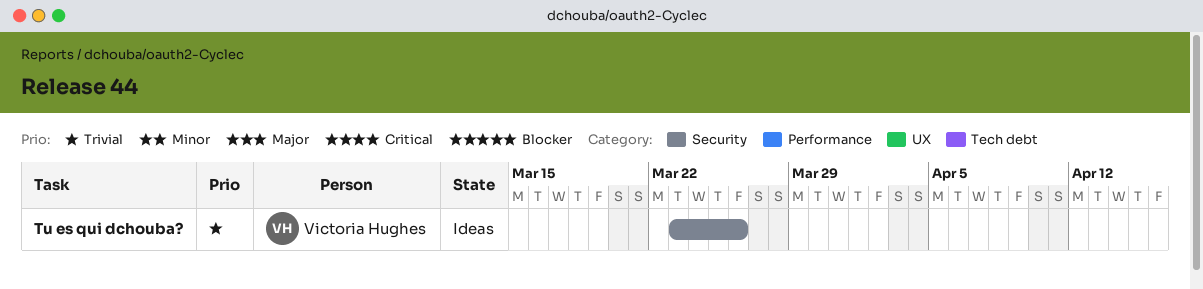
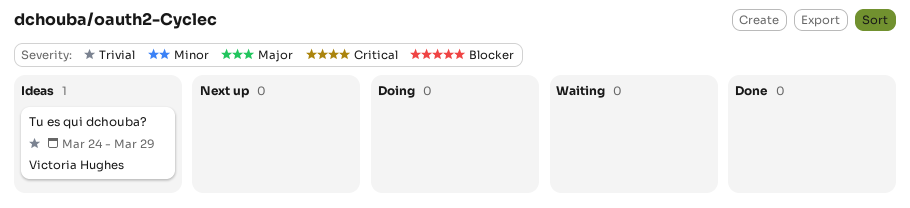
Tu es qui dchouba?, start: Mar 23 -> Mar 24
Tu es qui dchouba?, due: Mar 26 -> Mar 29

